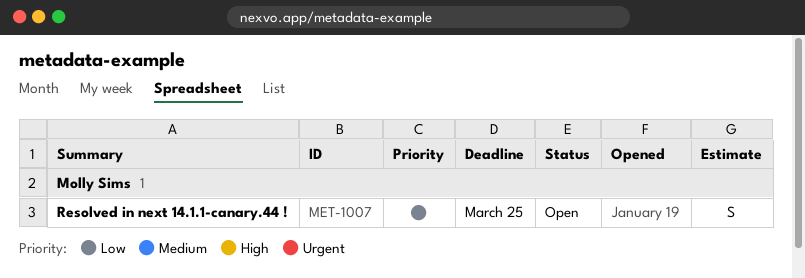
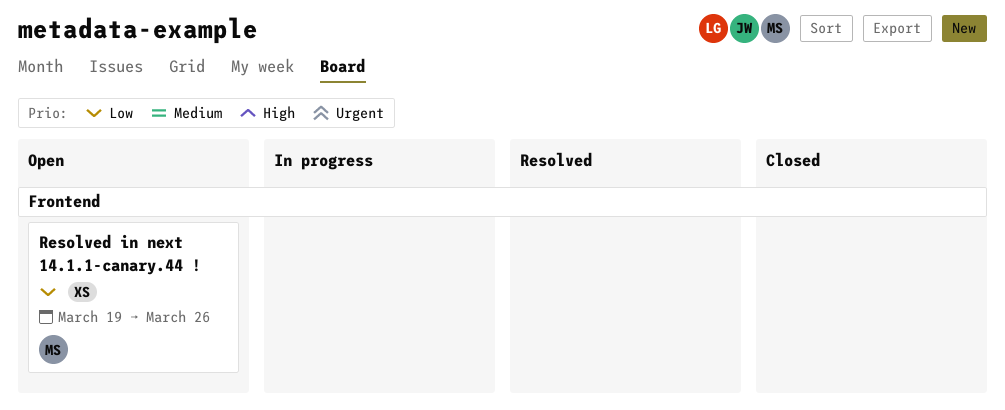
Resolved in next 14.1.1-canary.44 !, estimate: S -> XS
Resolved in next 14.1.1-canary.44 !, due: Mar 25 -> Mar 26

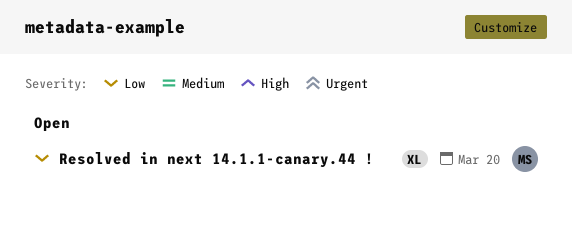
Resolved in next 14.1.1-canary.44 !, estimate: XS -> XL
Resolved in next 14.1.1-canary.44 !, due: Mar 26 -> Mar 20

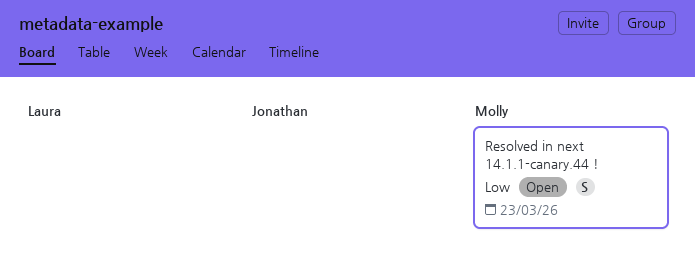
Resolved in next 14.1.1-canary.44 !, estimate: XL -> S
Resolved in next 14.1.1-canary.44 !, due: Mar 20 -> Mar 23

